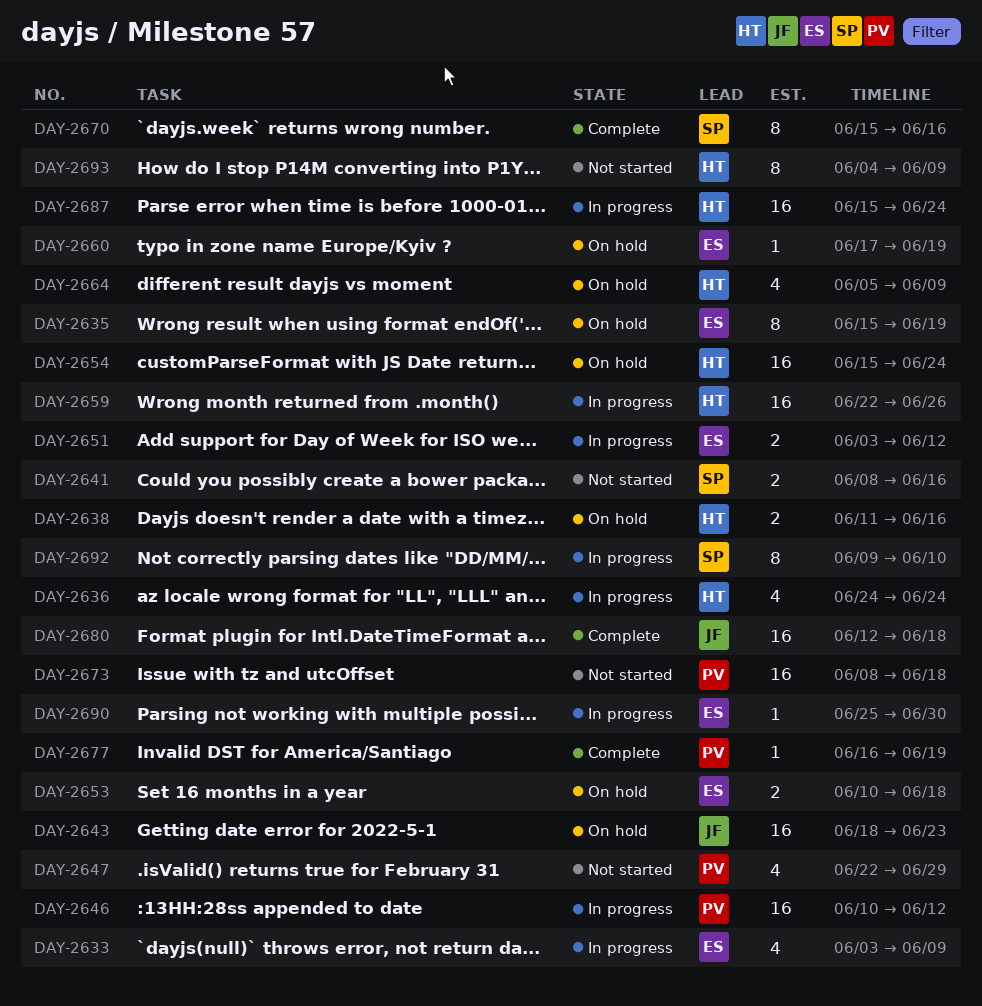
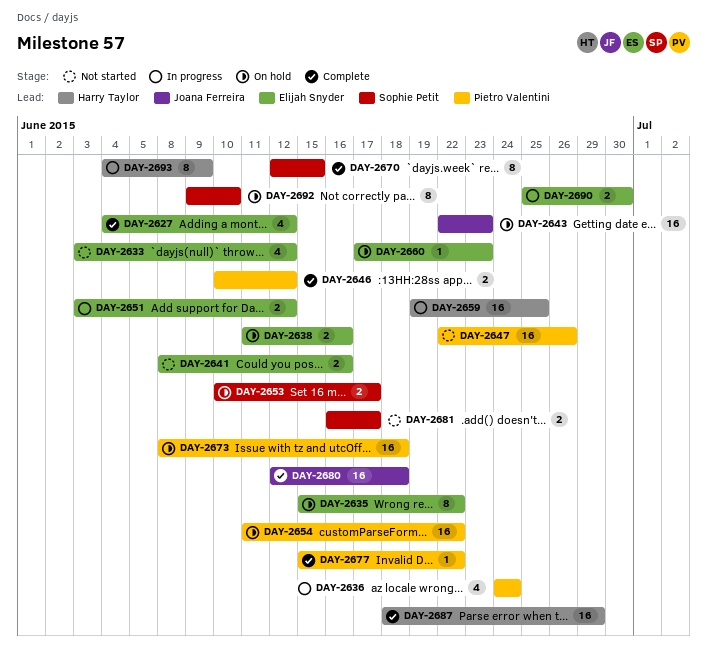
DAY-2627: none -> present
DAY-2633, status: In progress -> Not started
DAY-2633, due: Jun 9 -> Jun 12
DAY-2635, due: Jun 19 -> Jun 22
DAY-2636, owner: Harry Taylor -> Pietro Valentini
DAY-2638, owner: Harry Taylor -> Elijah Snyder
DAY-2641, owner: Sophie Petit -> Elijah Snyder
DAY-2643, start: Jun 18 -> Jun 22
DAY-2646, status: In progress -> Complete
DAY-2646, estimate: 16 -> 2
DAY-2647, estimate: 4 -> 16
DAY-2647, due: Jun 29 -> Jun 26
DAY-2653, owner: Elijah Snyder -> Sophie Petit
DAY-2653, due: Jun 18 -> Jun 17
DAY-2654, owner: Harry Taylor -> Pietro Valentini
DAY-2654, start: Jun 15 -> Jun 11
DAY-2654, due: Jun 24 -> Jun 22
DAY-2659, start: Jun 22 -> Jun 19
DAY-2659, due: Jun 26 -> Jun 25
DAY-2660, due: Jun 19 -> Jun 23
DAY-2664: present -> none
DAY-2670, start: Jun 15 -> Jun 12
DAY-2670, due: Jun 16 -> Jun 15
DAY-2673, status: Not started -> On hold
DAY-2677, start: Jun 16 -> Jun 15
DAY-2677, due: Jun 19 -> Jun 22
DAY-2681: none -> present
DAY-2687, status: In progress -> Complete
DAY-2687, start: Jun 15 -> Jun 18
DAY-2687, due: Jun 24 -> Jun 29
DAY-2690, estimate: 1 -> 2
DAY-2692, status: In progress -> On hold
DAY-2693, status: Not started -> In progress

